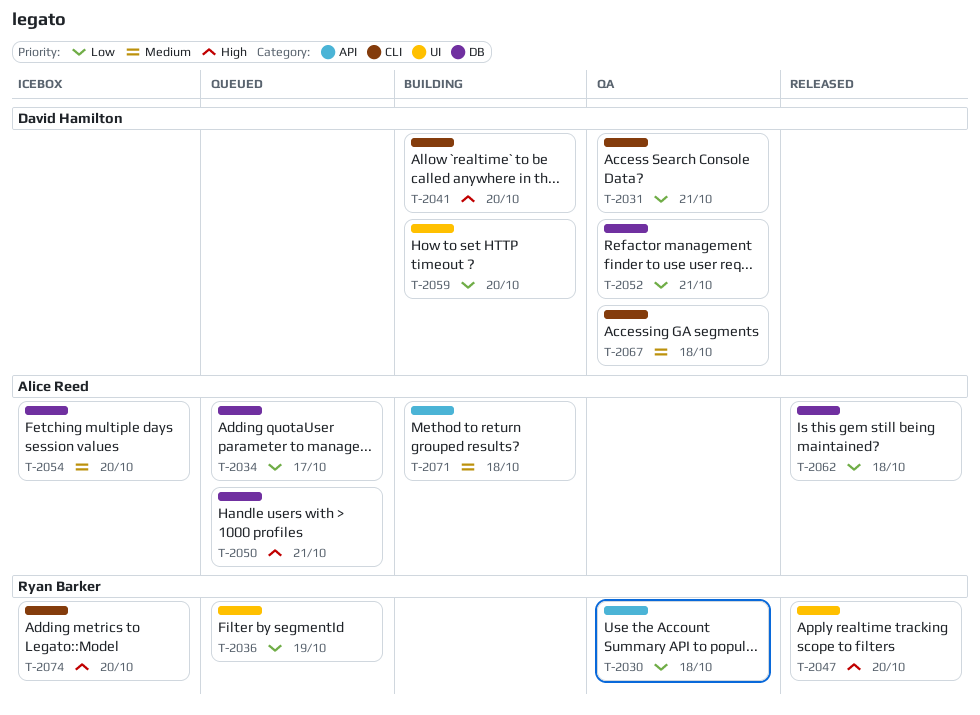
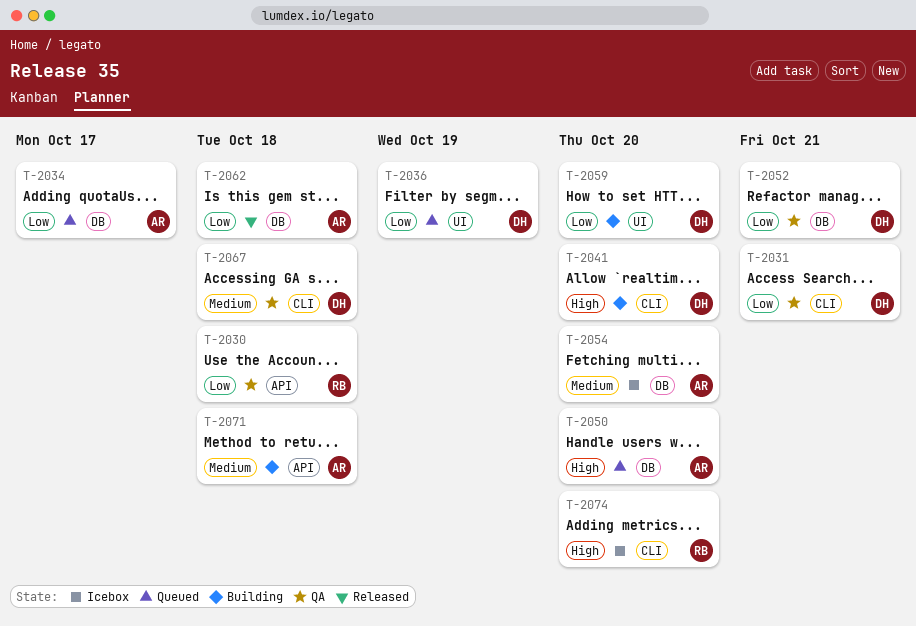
T-2036, owner: Ryan Barker -> David Hamilton
T-2047: present -> none
T-2050, due: Oct 21 -> Oct 20

